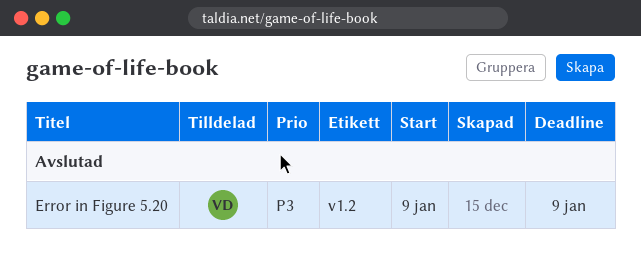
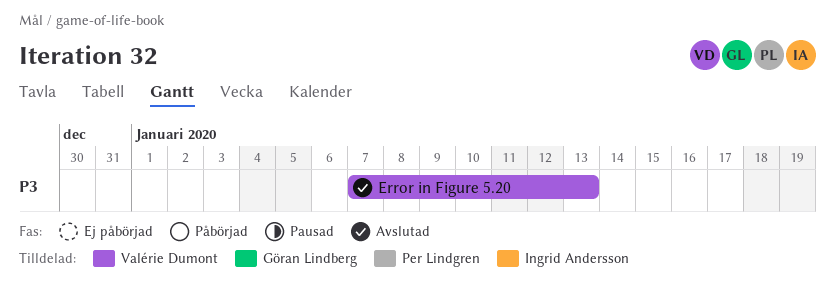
Error in Figure 5.20, start: Jan 9 -> Jan 7
Error in Figure 5.20, due: Jan 9 -> Jan 13

